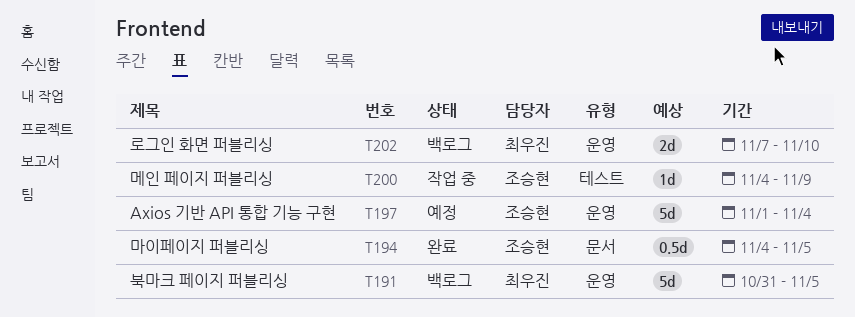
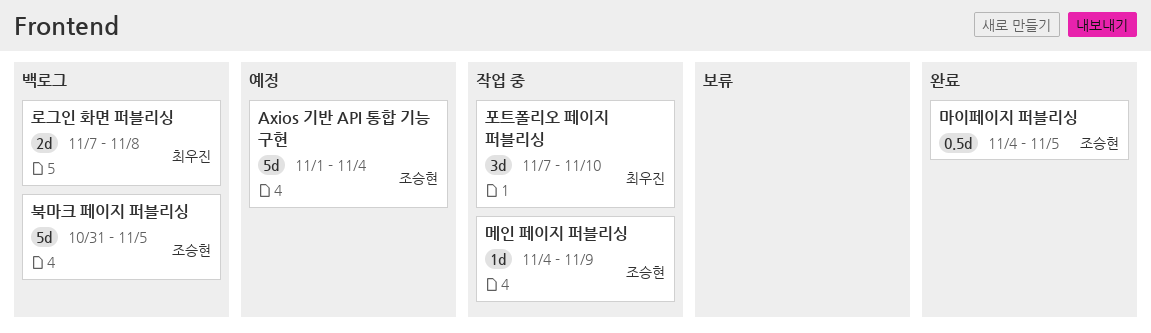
로그인 화면 퍼블리싱, due: Nov 10 -> Nov 8
북마크 페이지 퍼블리싱, owner: 최우진 -> 조승현
포트폴리오 페이지 퍼블리싱: none -> present

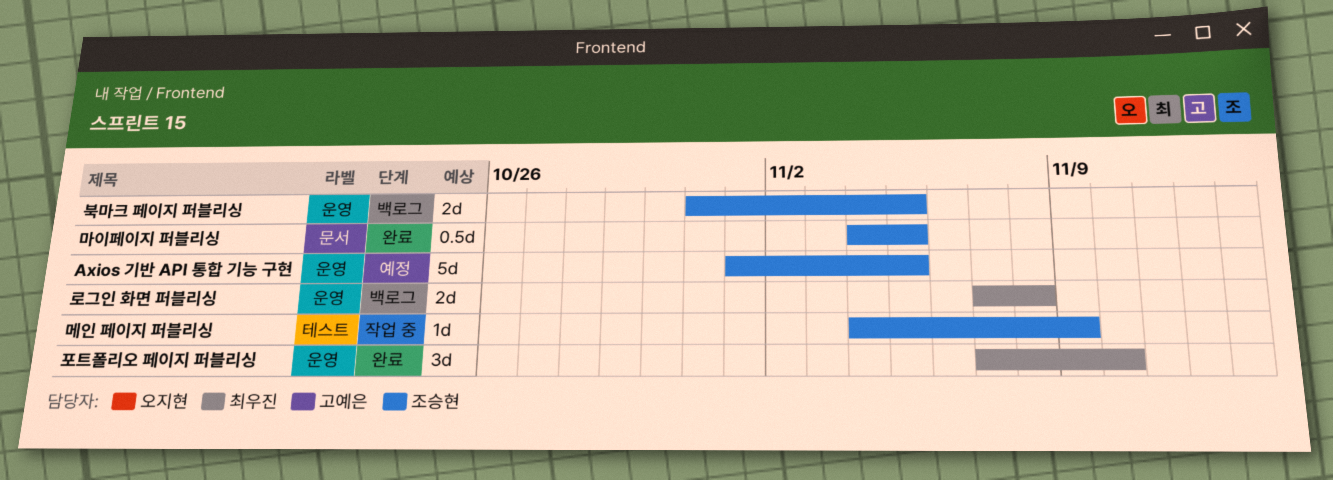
Axios 기반 API 통합 기능 구현, due: Nov 4 -> Nov 5
북마크 페이지 퍼블리싱, estimate: 5d -> 2d
포트폴리오 페이지 퍼블리싱, status: 작업 중 -> 완료

